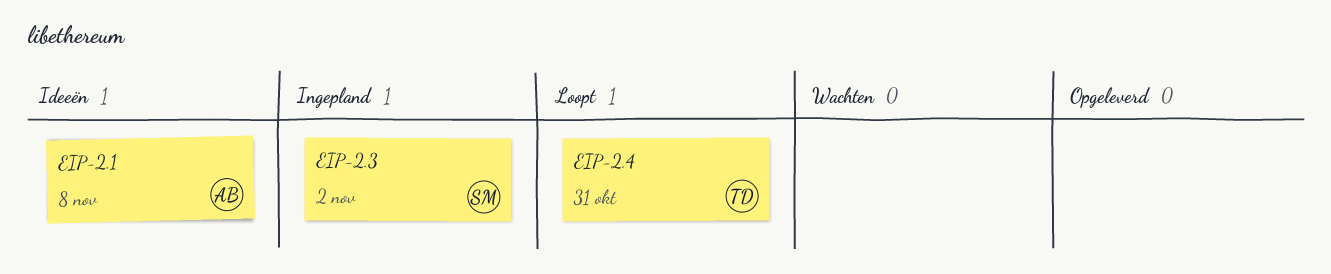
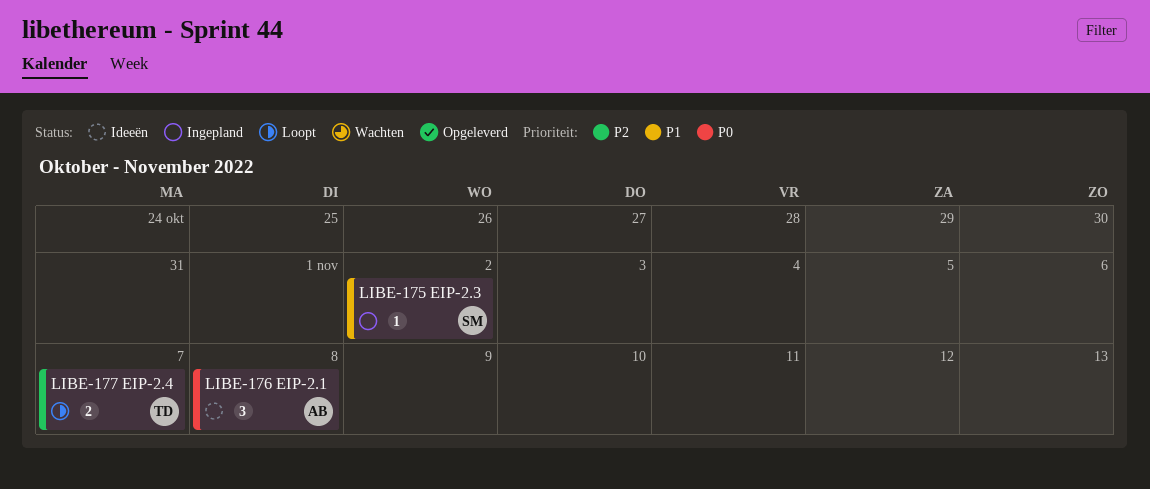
EIP-2.4, due: Oct 31 -> Nov 7

